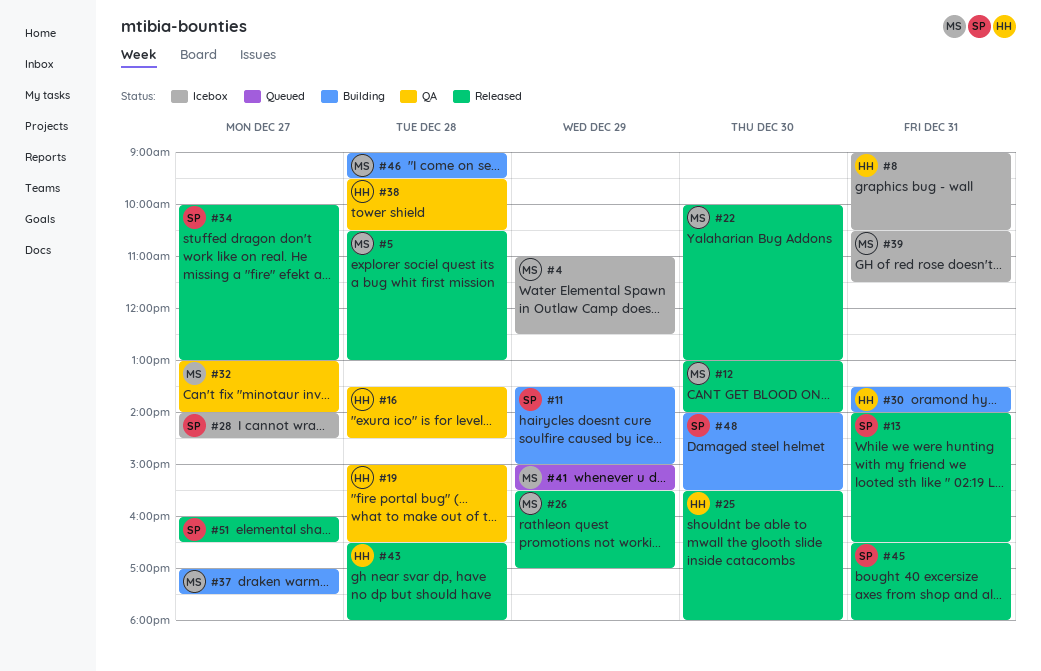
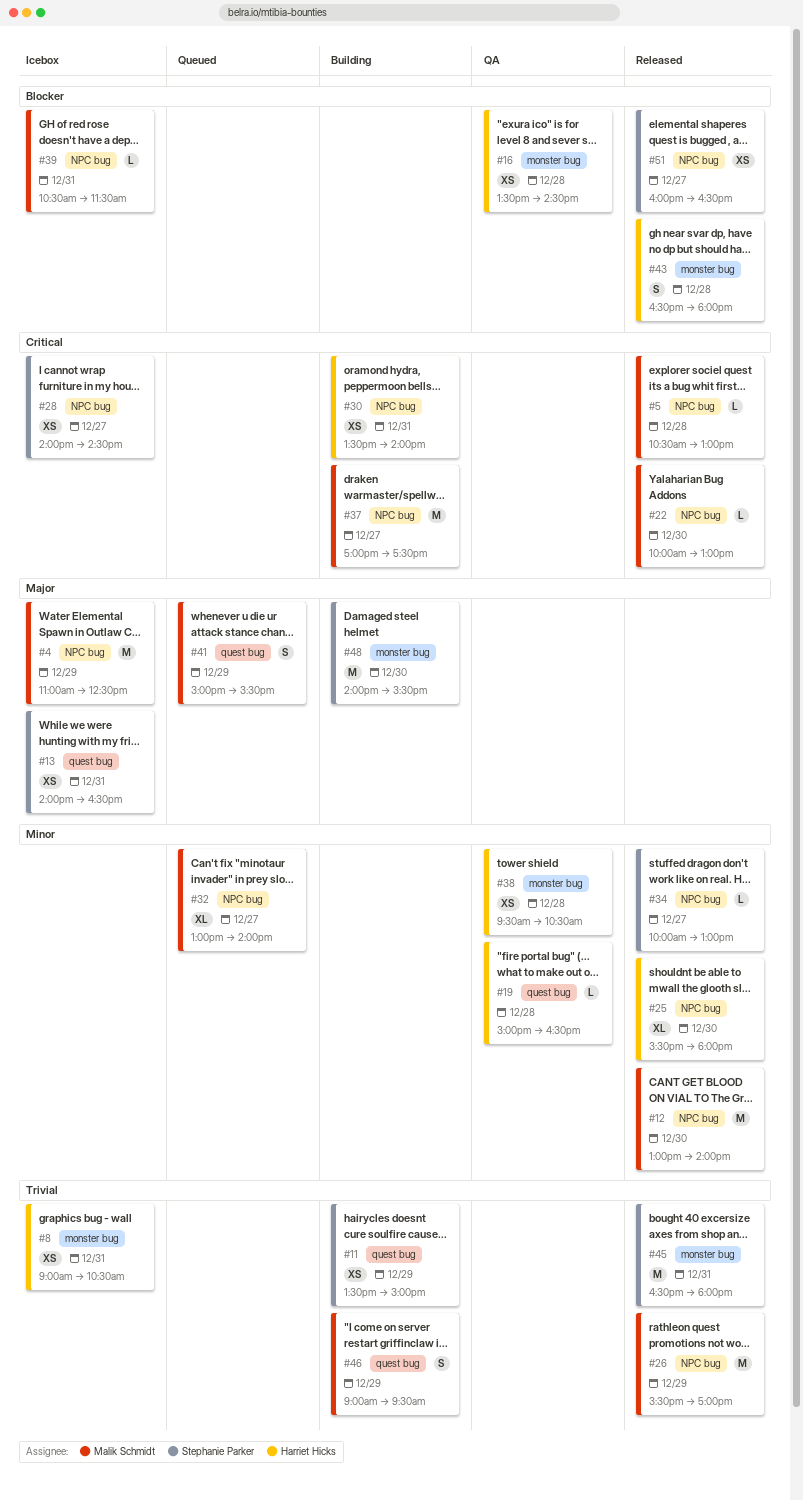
#13, status: Released -> Icebox
#32, status: QA -> Queued
#46, day: Dec 28 -> Dec 29

